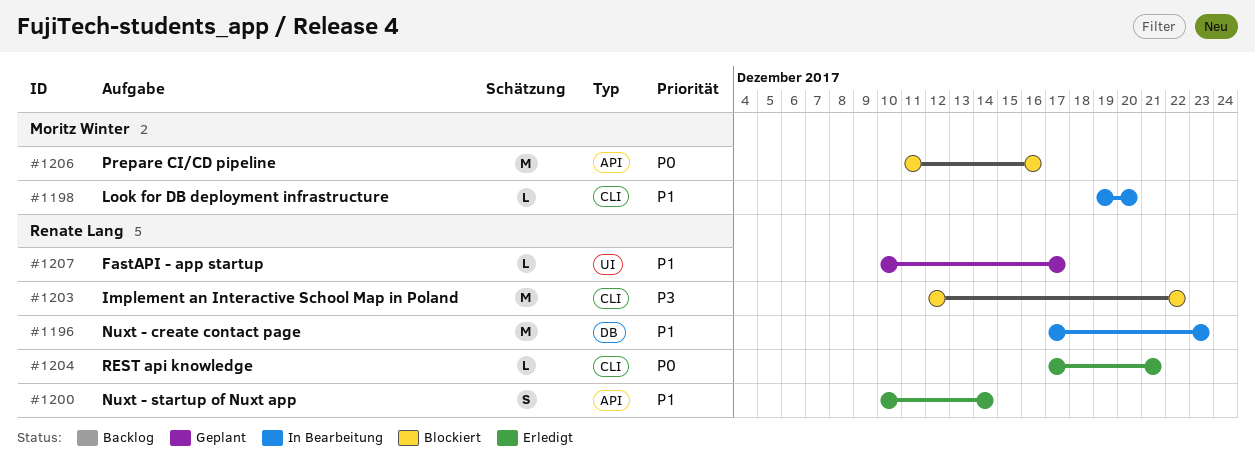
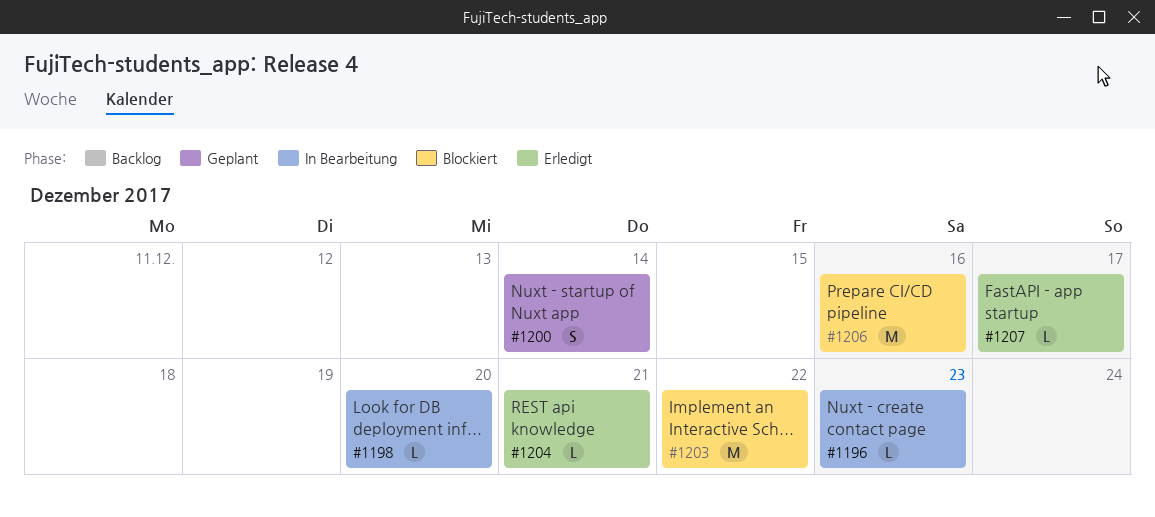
#1196, estimate: M -> L
#1200, status: Erledigt -> Geplant
#1207, status: Geplant -> Erledigt

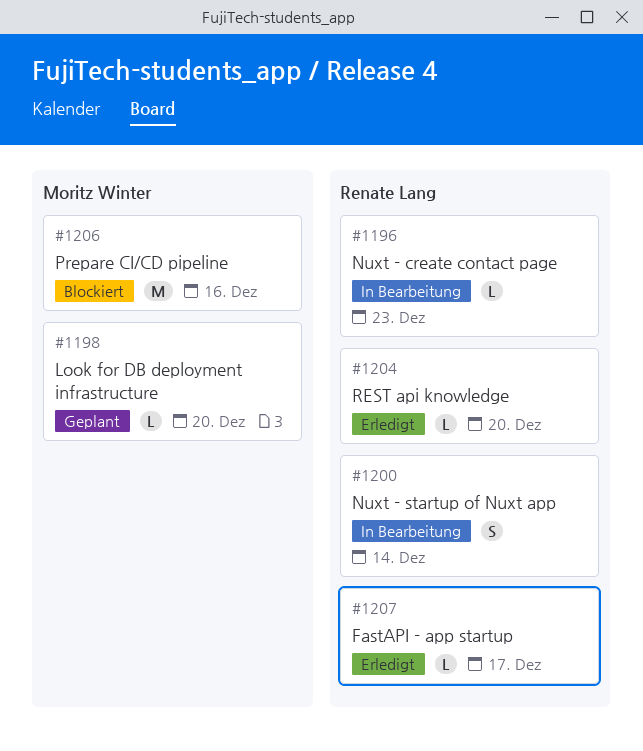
#1198, status: In Bearbeitung -> Geplant
#1200, status: Geplant -> In Bearbeitung
#1203: present -> none
#1204, due: Dec 21 -> Dec 20

